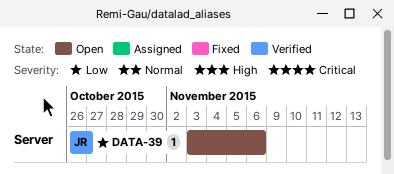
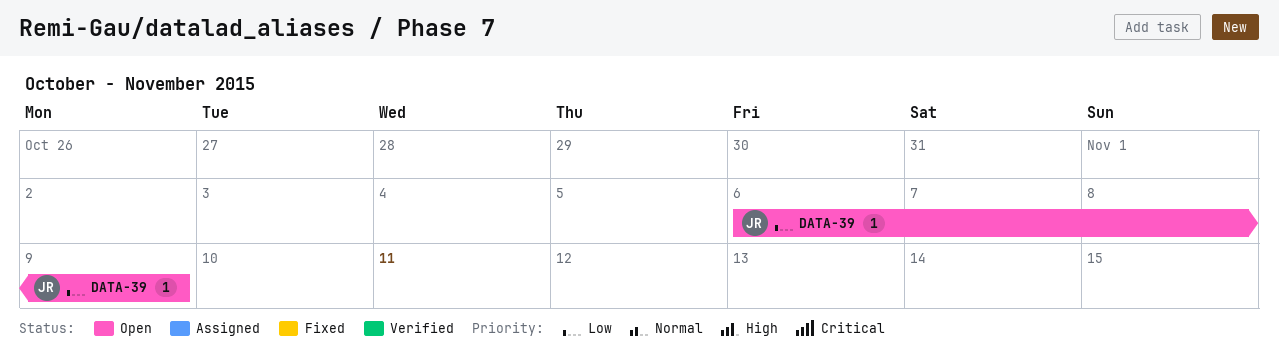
DATA-39, start: Nov 3 -> Nov 6
DATA-39, due: Nov 6 -> Nov 9

